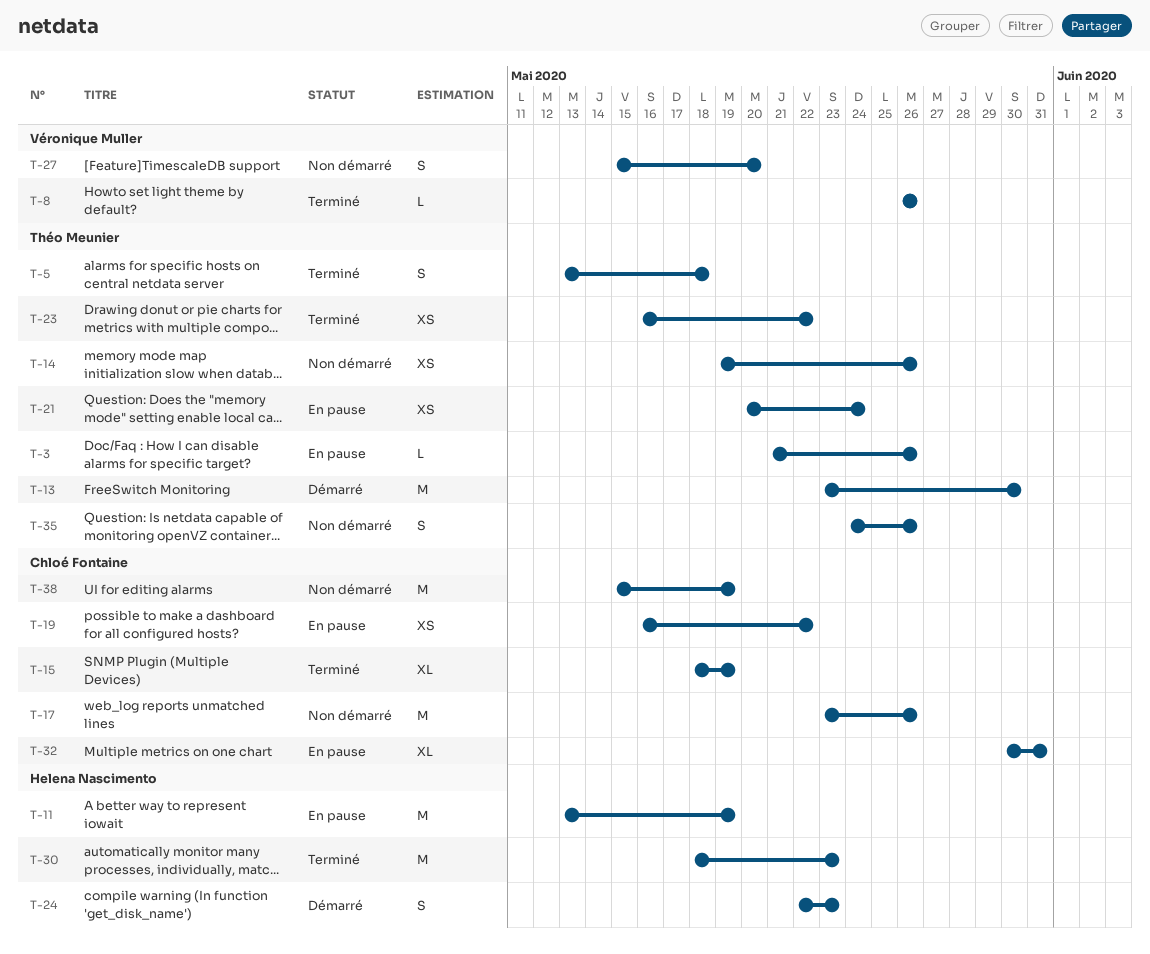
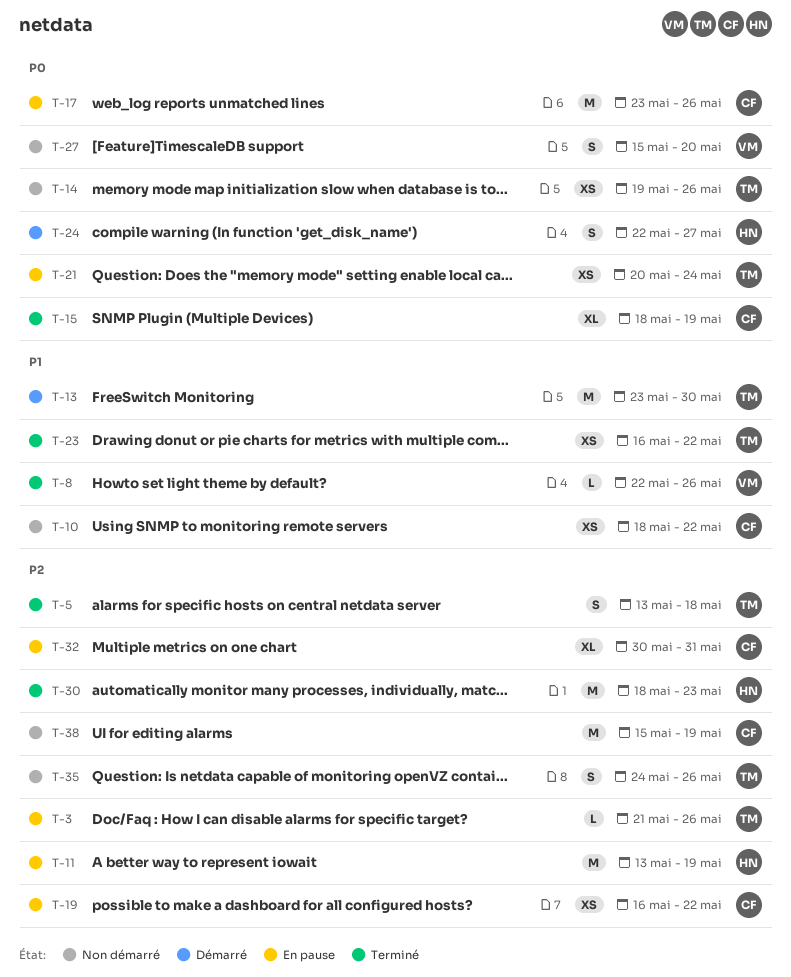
T-8, start: May 26 -> May 22
T-10: none -> present
T-17, status: Non démarré -> En pause
T-24, due: May 23 -> May 27

